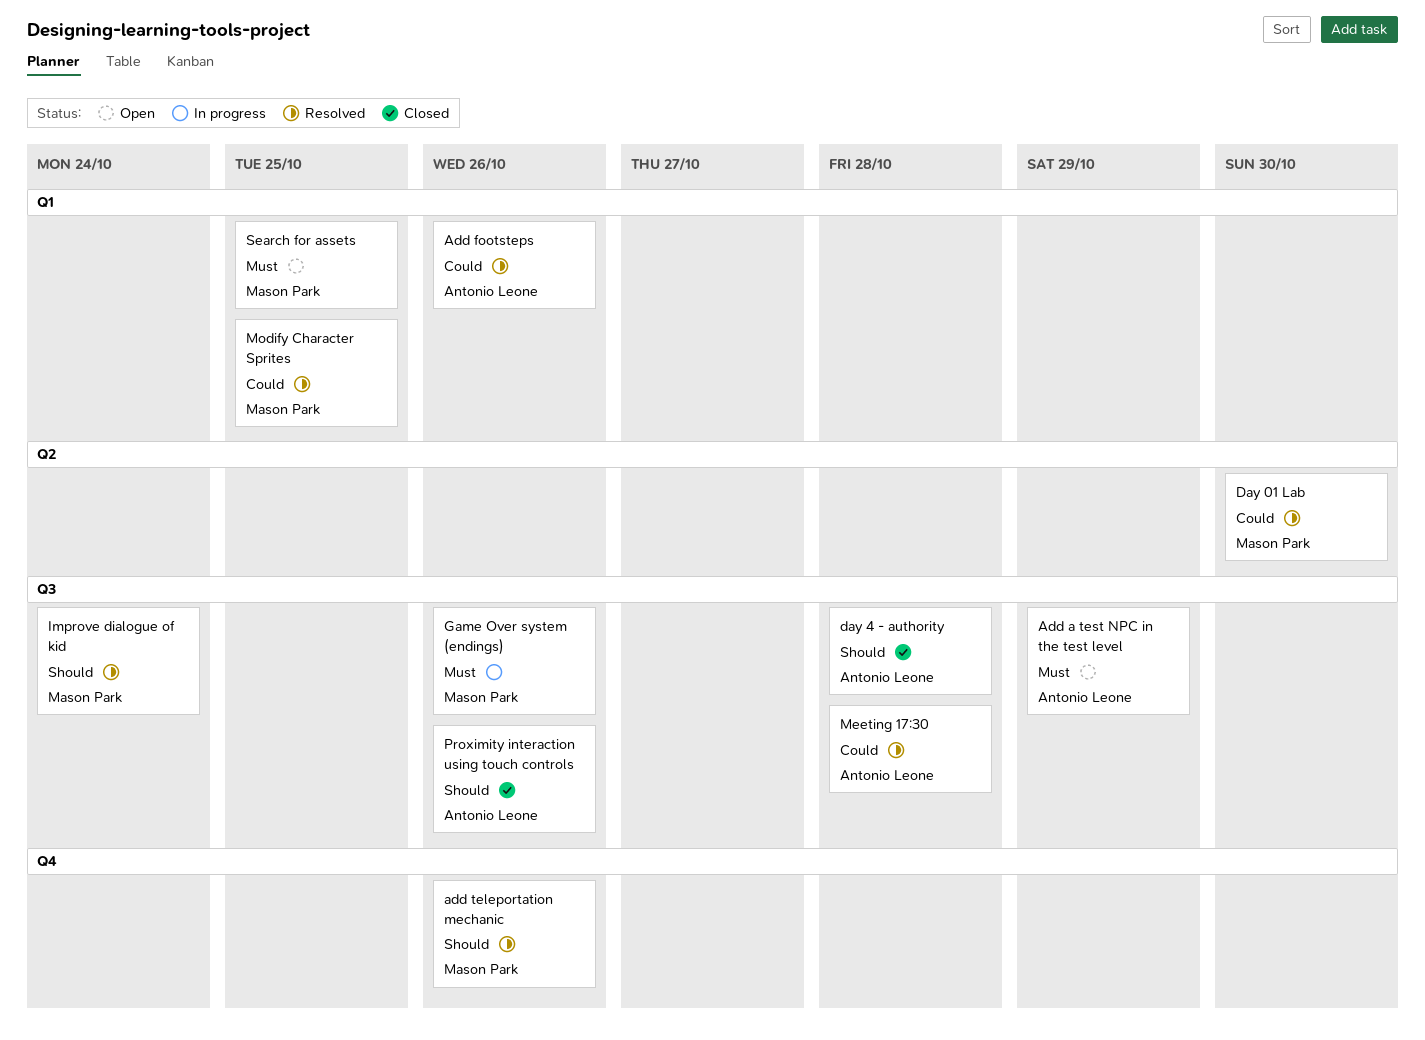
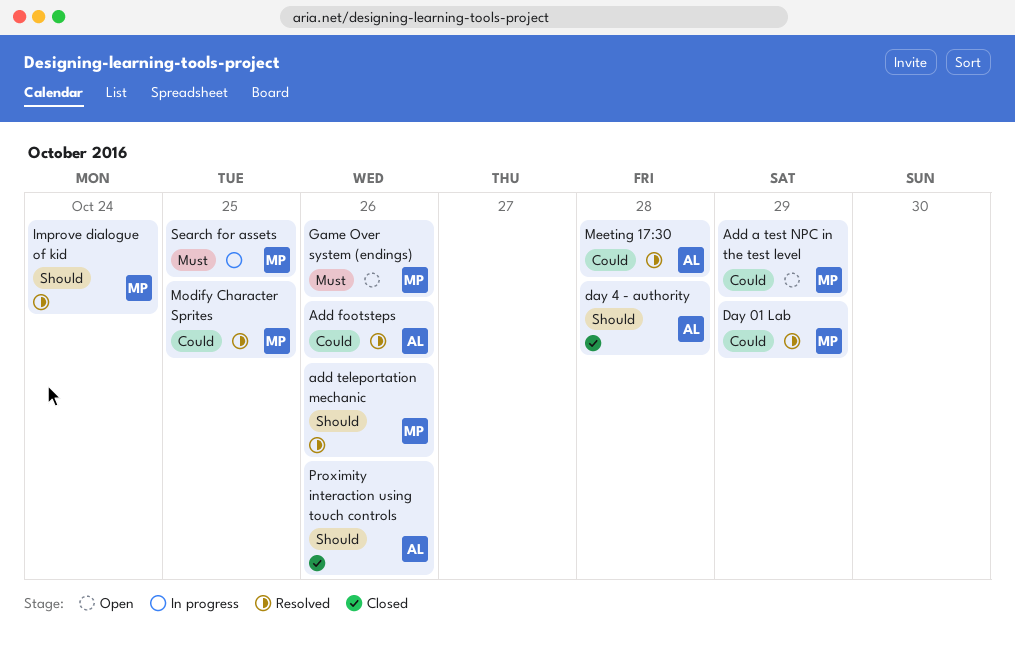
Add a test NPC in the test level, owner: Antonio Leone -> Mason Park
Add a test NPC in the test level, priority: Must -> Could
Day 01 Lab, due: Oct 30 -> Oct 29
Game Over system (endings), status: In progress -> Open
Search for assets, status: Open -> In progress

